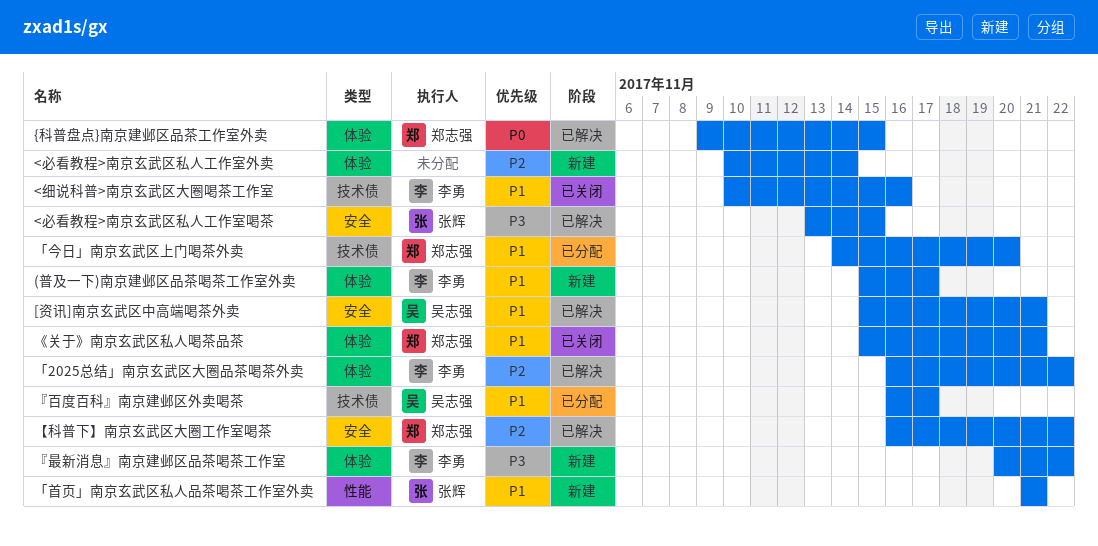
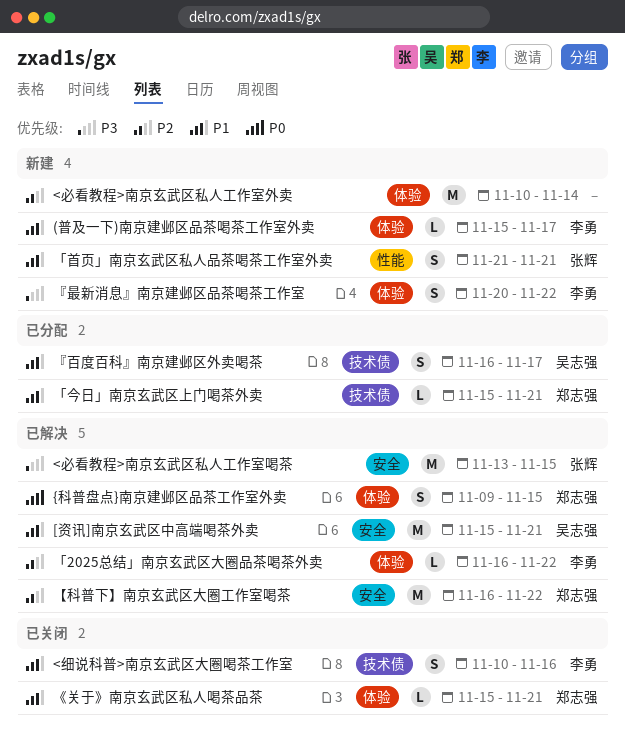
「今日」南京玄武区上门喝茶外卖, start: Nov 14 -> Nov 15
「今日」南京玄武区上门喝茶外卖, due: Nov 20 -> Nov 21

